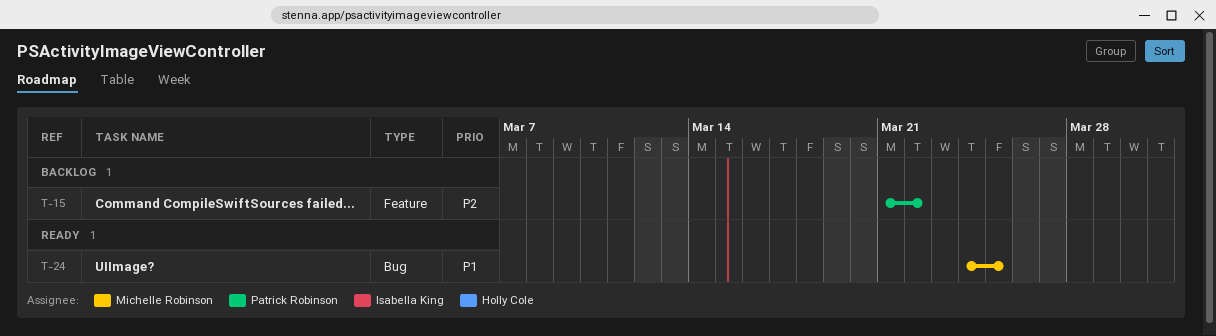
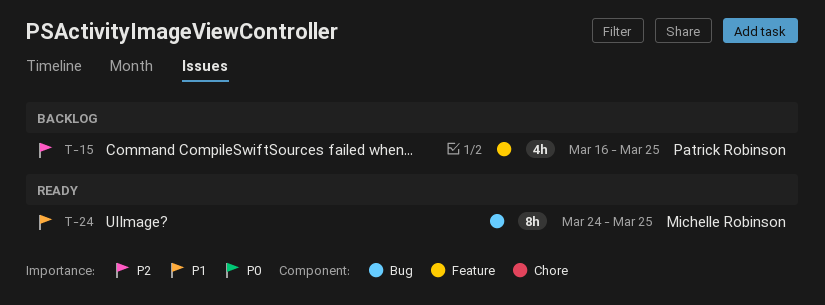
T-15, start: Mar 21 -> Mar 16
T-15, due: Mar 22 -> Mar 25

